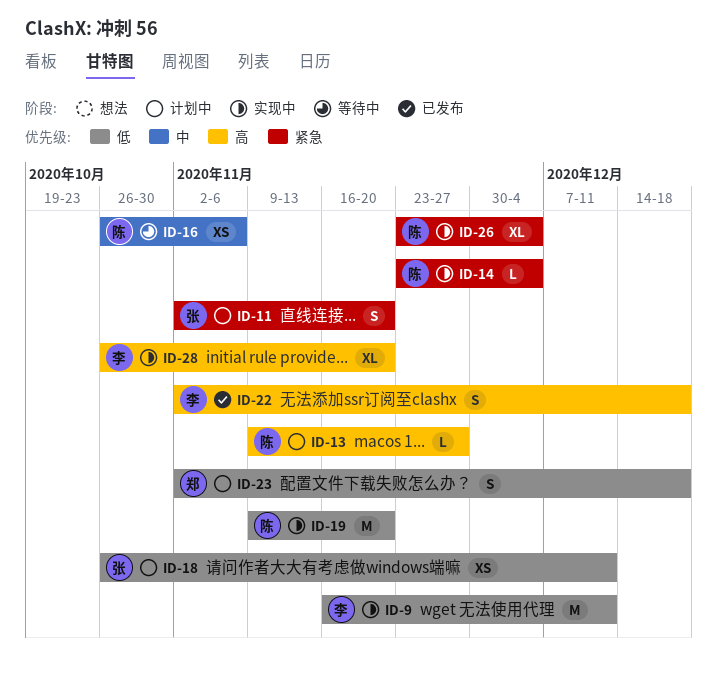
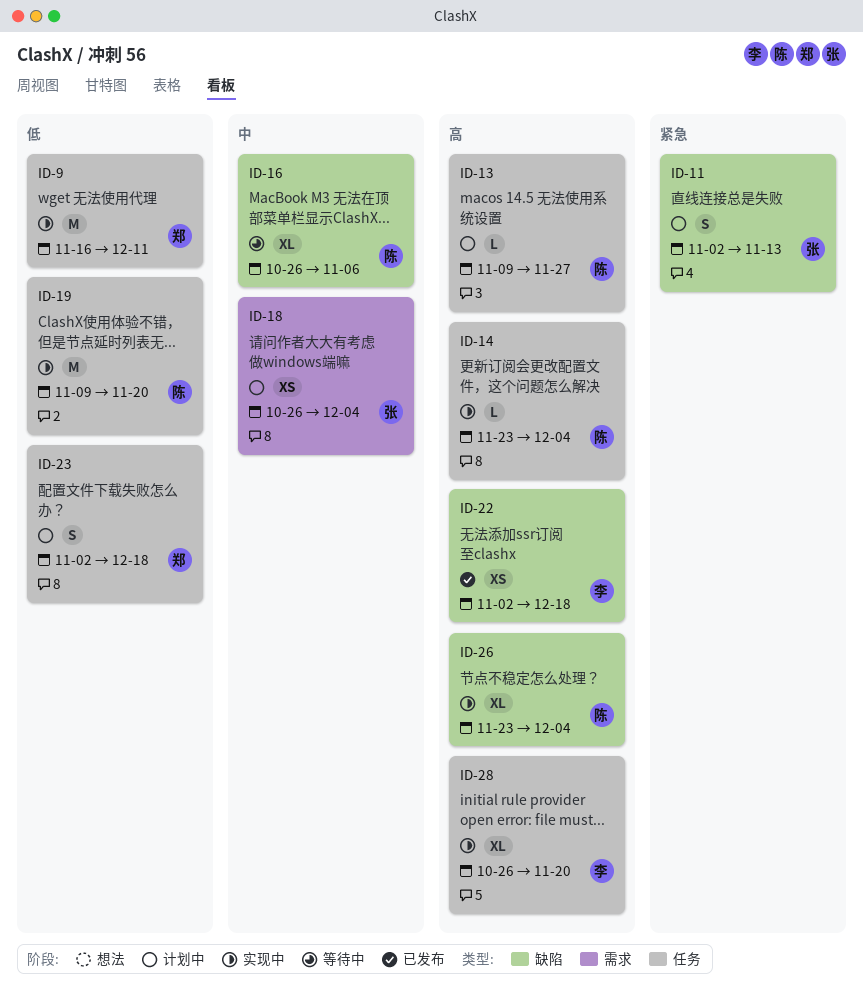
ID-9, owner: 李 -> 郑
ID-11, due: Nov 20 -> Nov 13
ID-14, priority: 紧急 -> 高
ID-16, estimate: XS -> XL
ID-18, priority: 低 -> 中
ID-18, due: Dec 11 -> Dec 4
ID-22, estimate: S -> XS
ID-26, priority: 紧急 -> 高

